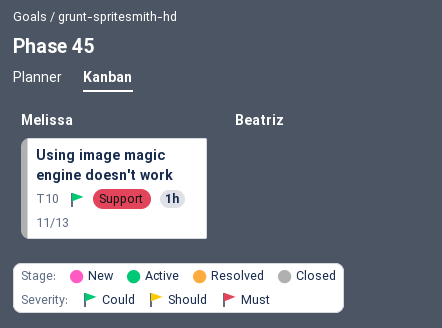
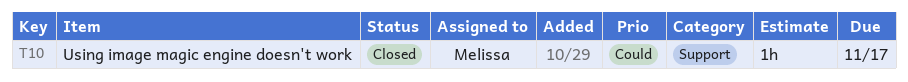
T10, due: Nov 13 -> Nov 17

